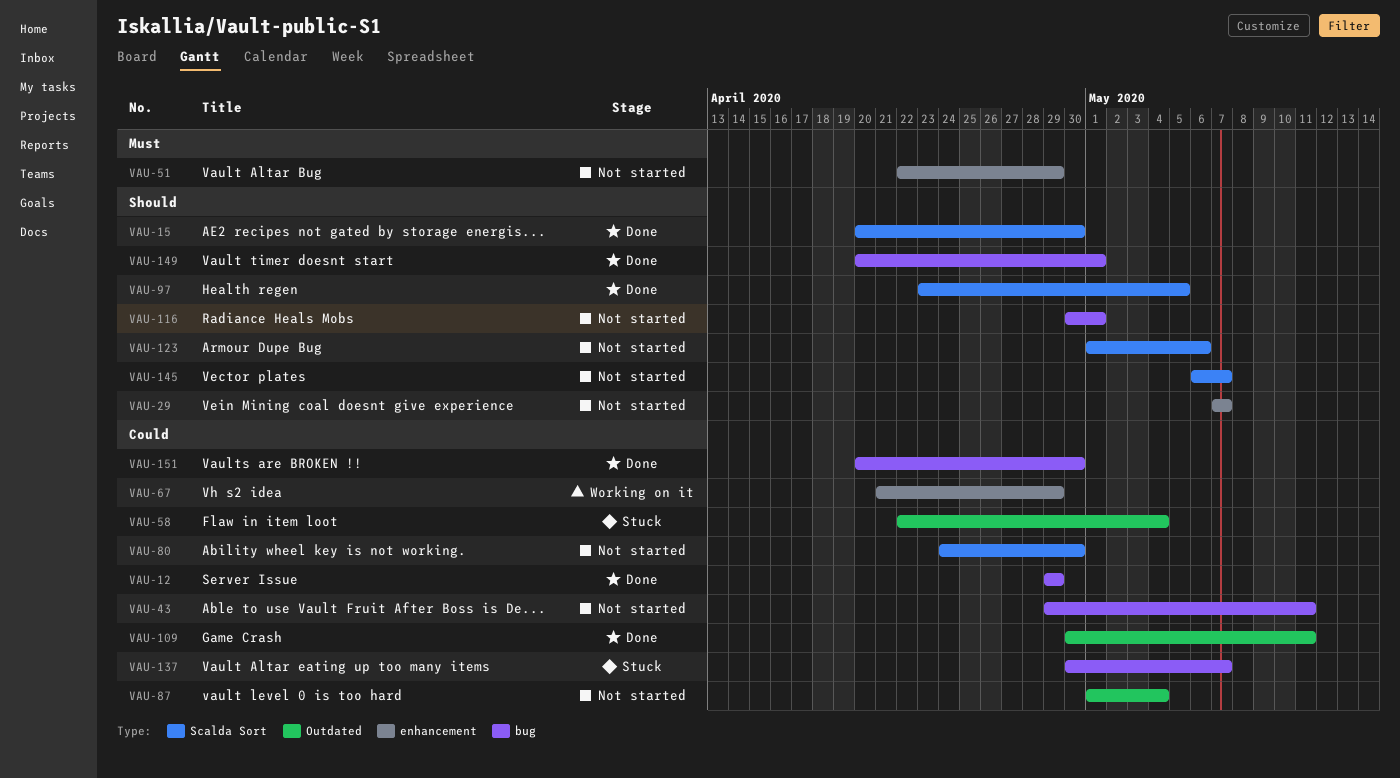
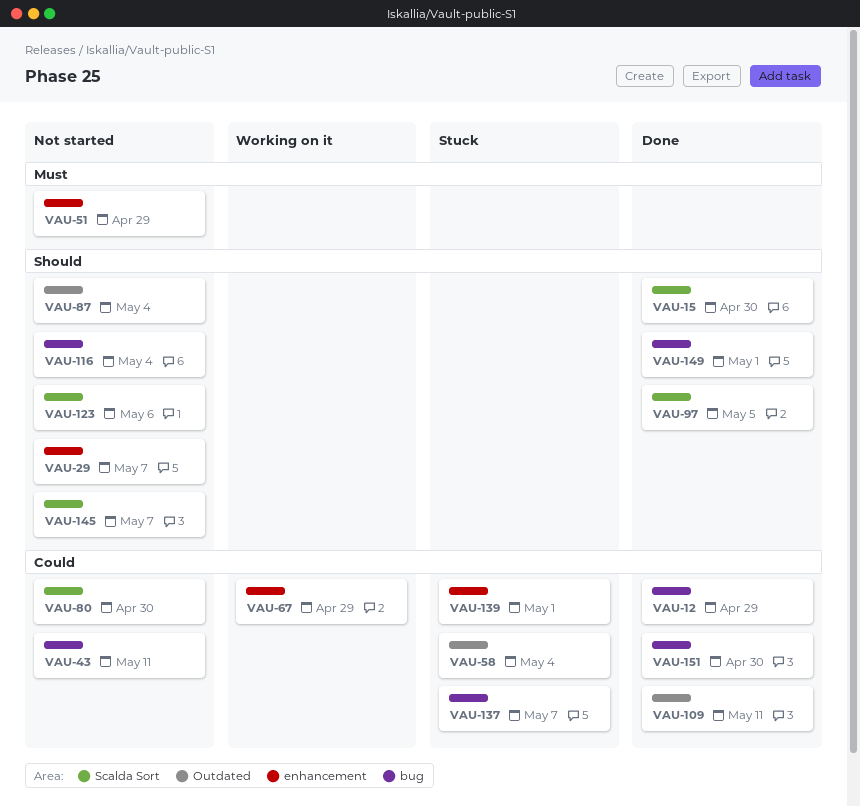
VAU-87, priority: Could -> Should
VAU-116, due: May 1 -> May 4
VAU-139: none -> present

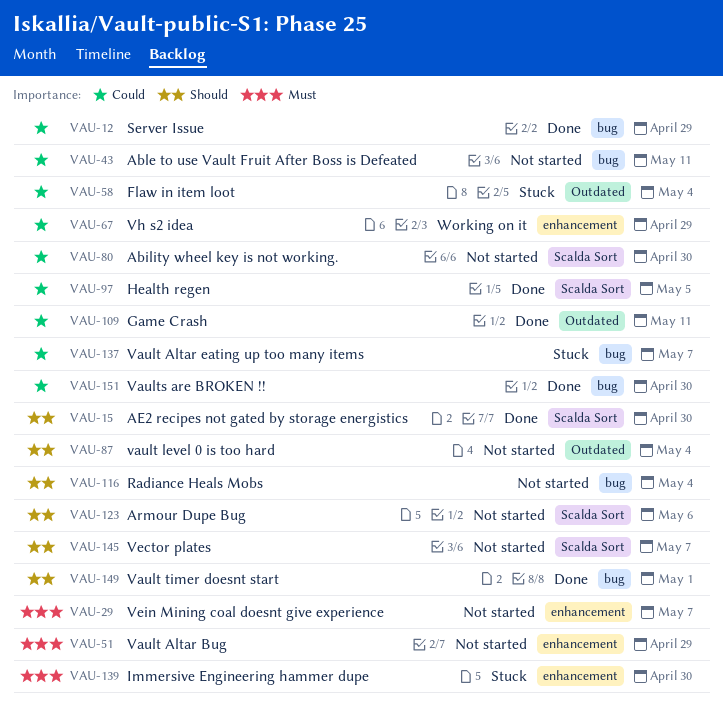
VAU-29, priority: Should -> Must
VAU-97, priority: Should -> Could
VAU-139, priority: Could -> Must
VAU-139, due: May 1 -> Apr 30

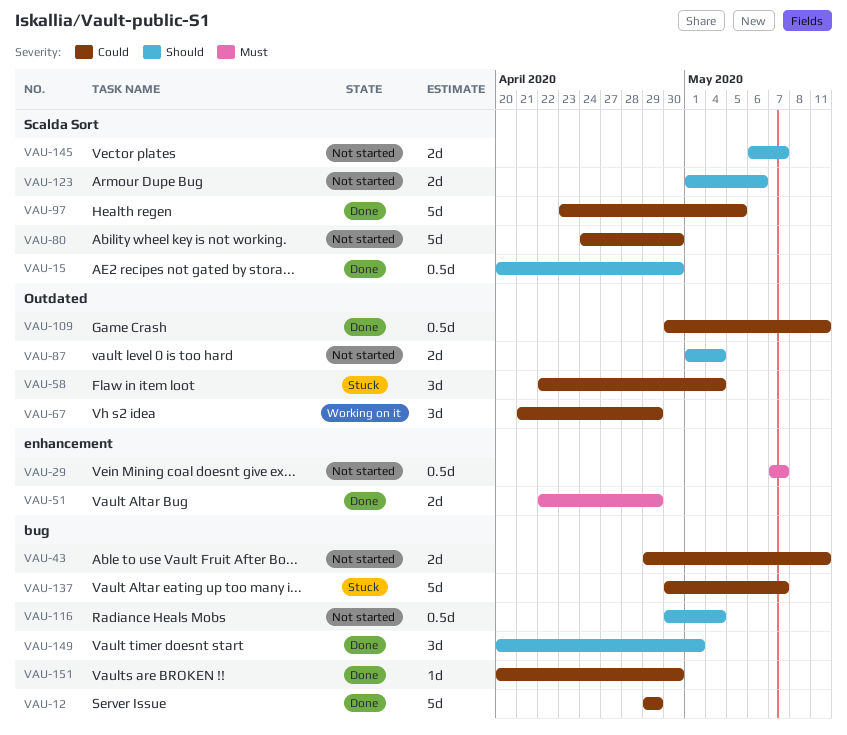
VAU-51, status: Not started -> Done
VAU-67, label: enhancement -> Outdated
VAU-139: present -> none

